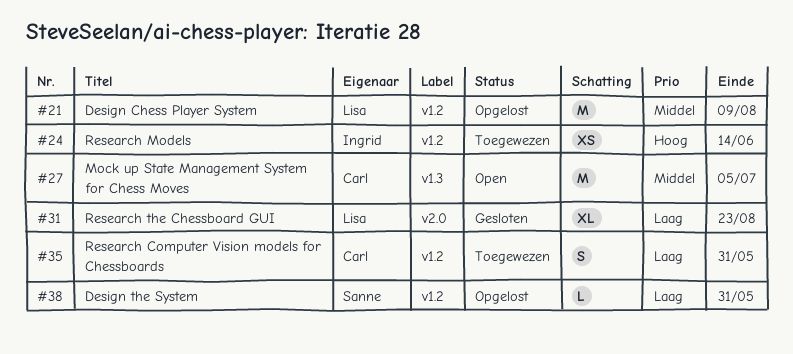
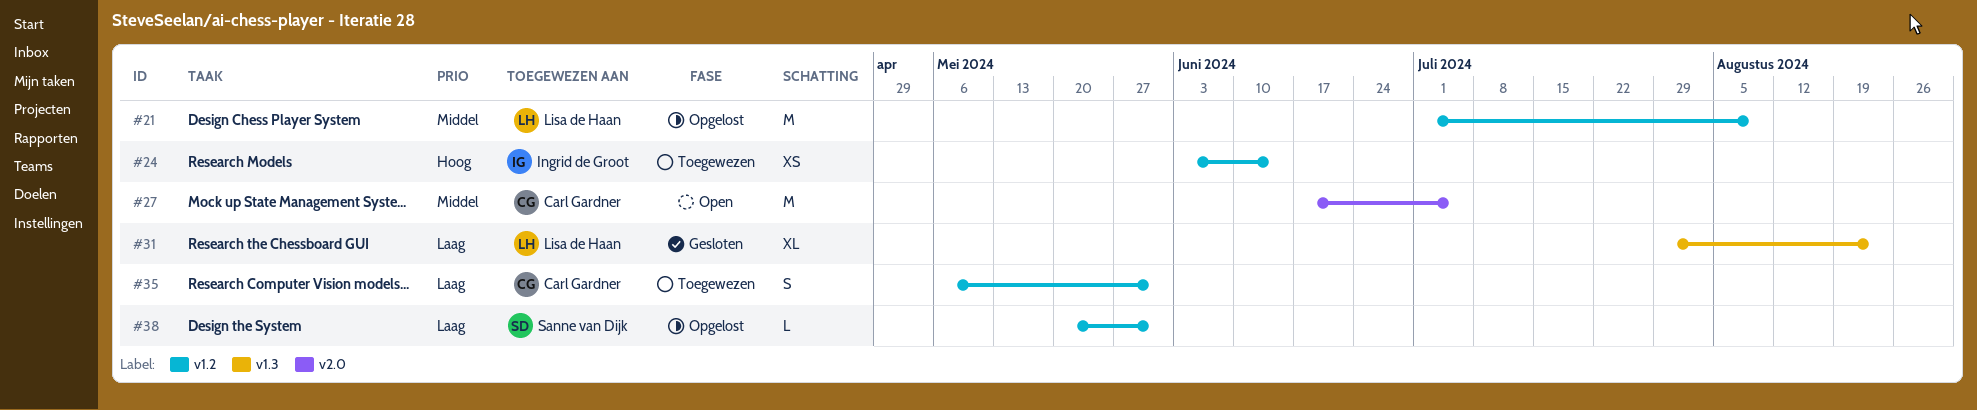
#27, label: v1.3 -> v2.0
#31, label: v2.0 -> v1.3

